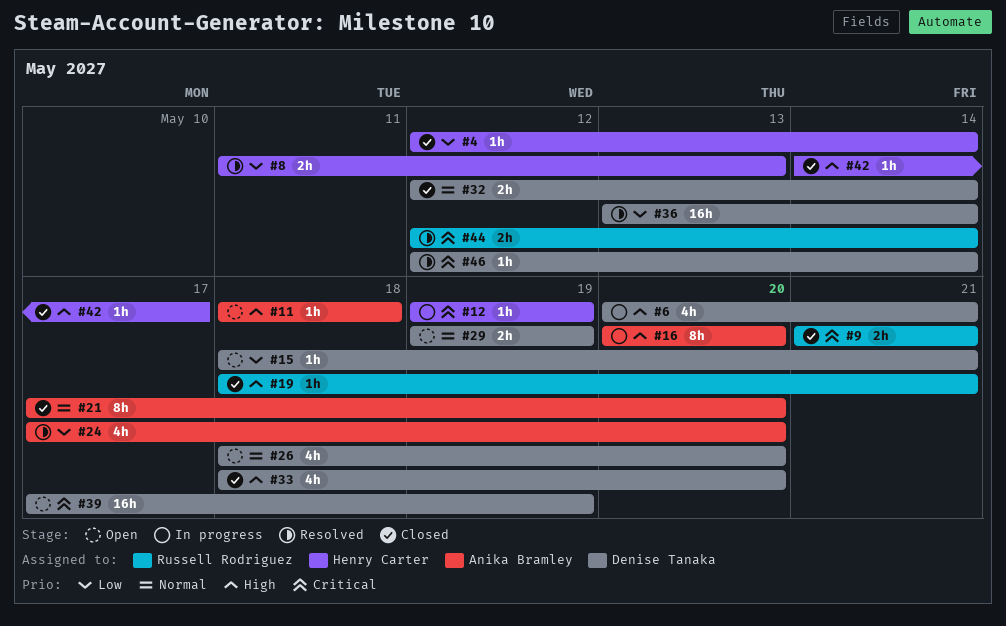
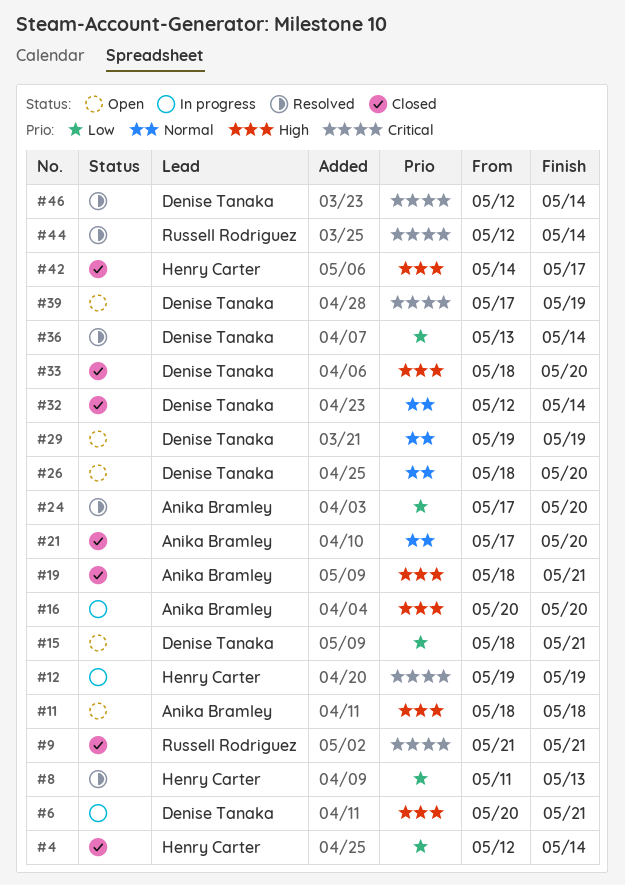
#19, owner: Russell Rodriguez -> Anika Bramley

